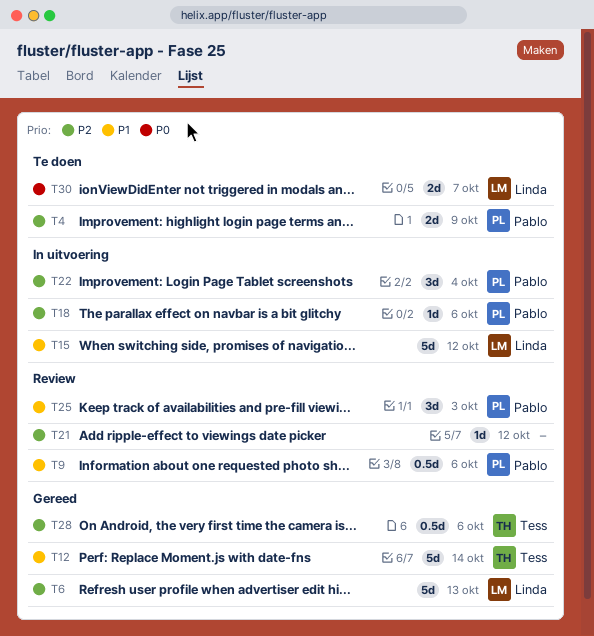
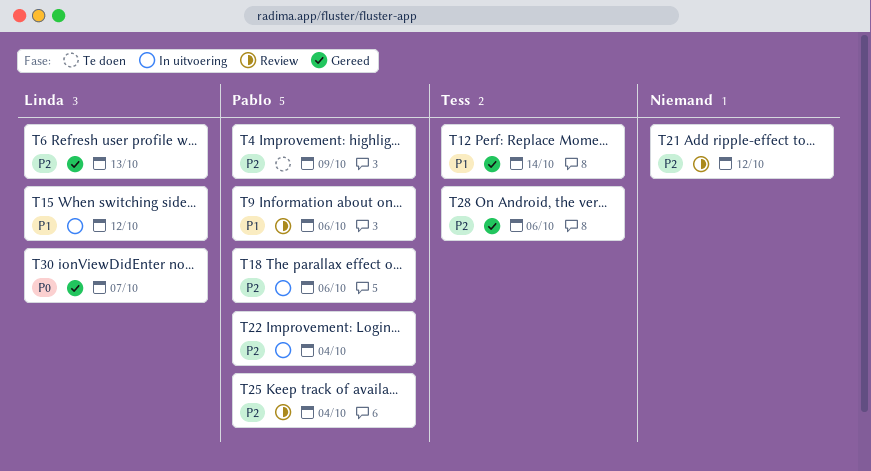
T25, priority: P1 -> P2
T25, due: Oct 3 -> Oct 4
T30, status: Te doen -> Gereed

